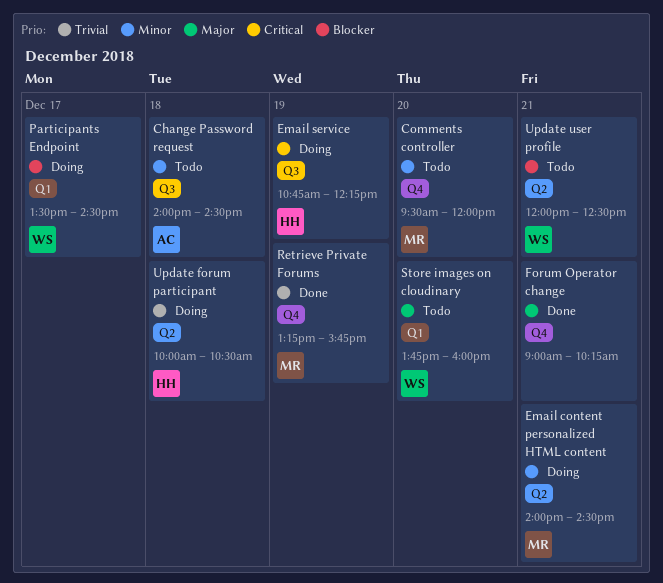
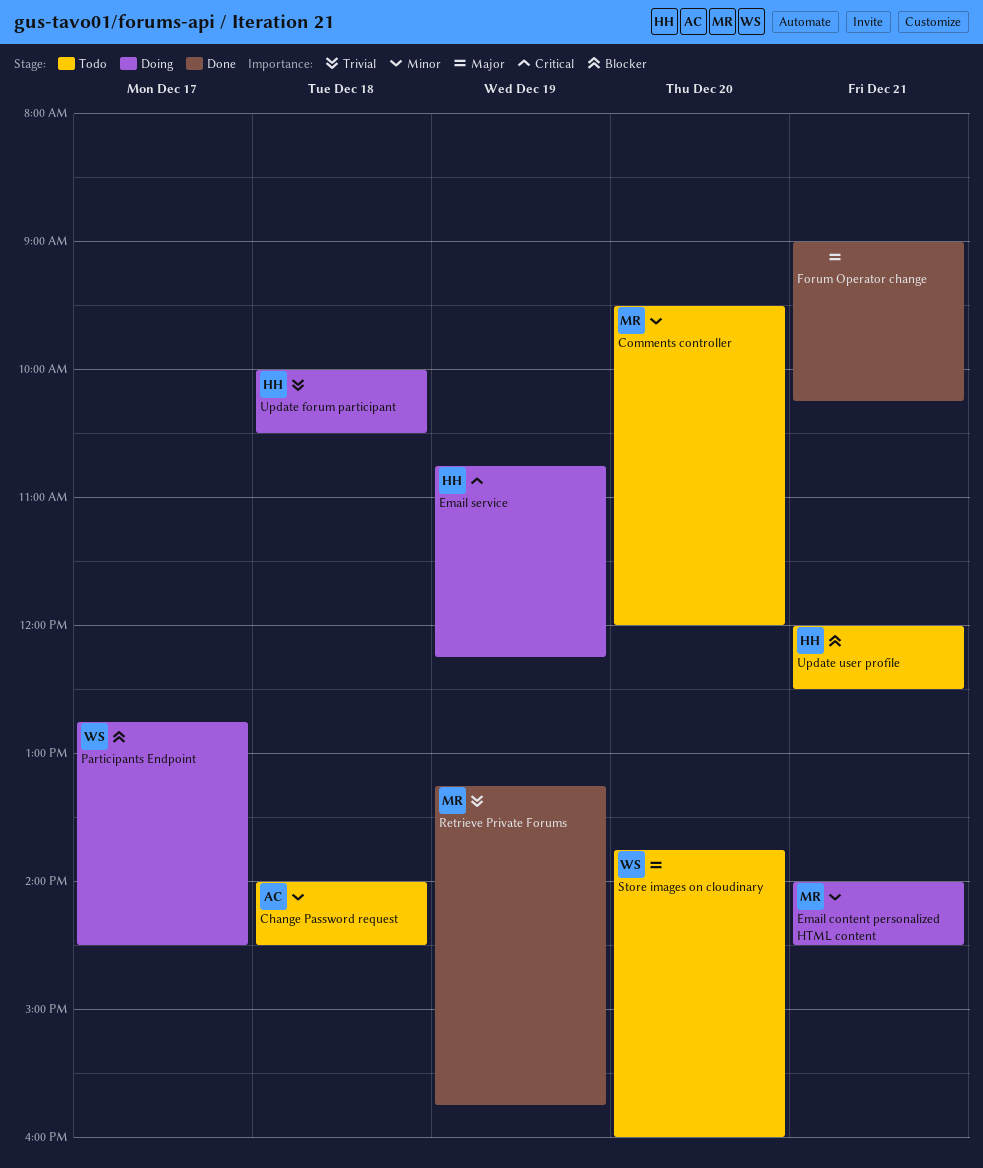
Participants Endpoint, begins: 13:30 -> 12:45
Update user profile, owner: WS -> HH

